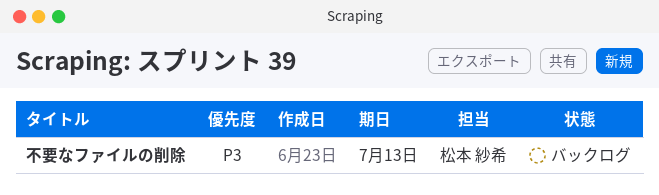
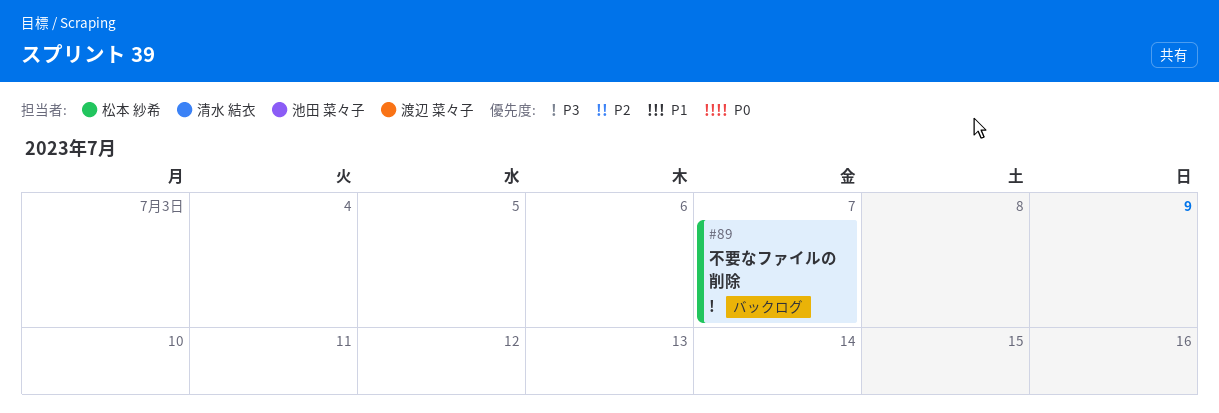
不要なファイルの削除, due: Jul 13 -> Jul 7

